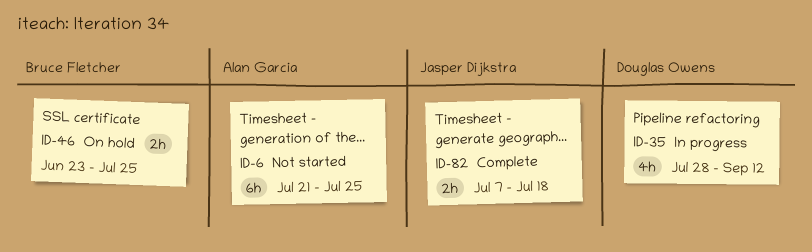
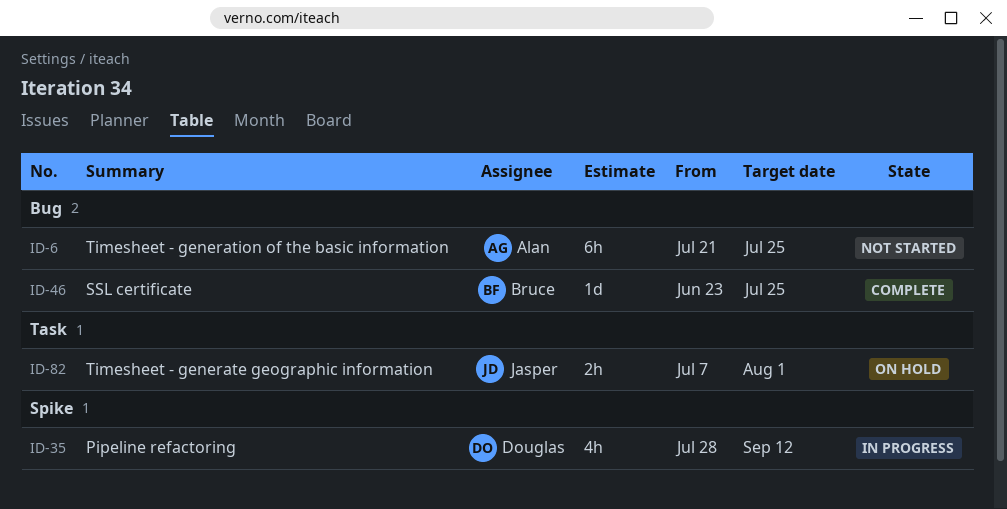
ID-46, status: On hold -> Complete
ID-46, estimate: 2h -> 1d
ID-82, status: Complete -> On hold
ID-82, due: Jul 18 -> Aug 1

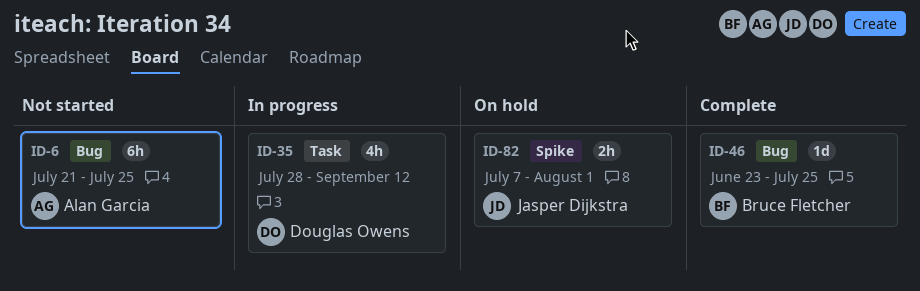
ID-35, label: Spike -> Task
ID-82, label: Task -> Spike

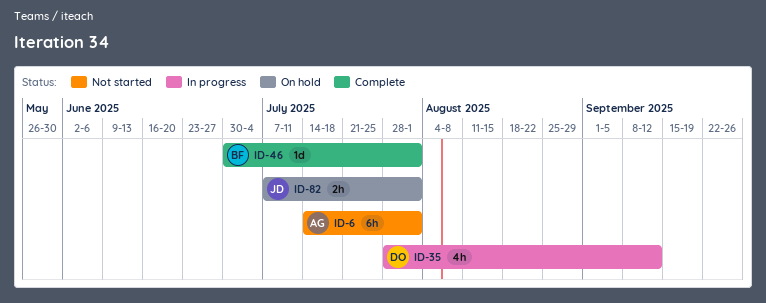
ID-6, start: Jul 21 -> Jul 14
ID-6, due: Jul 25 -> Aug 1
ID-46, start: Jun 23 -> Jun 30
ID-46, due: Jul 25 -> Aug 1

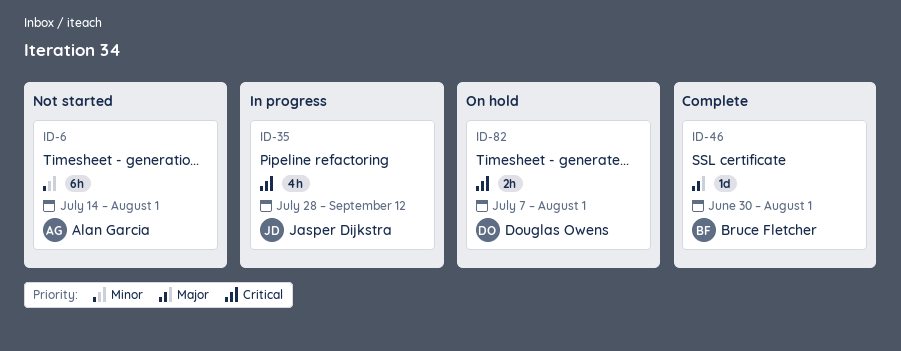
ID-35, owner: Douglas Owens -> Jasper Dijkstra
ID-82, owner: Jasper Dijkstra -> Douglas Owens

